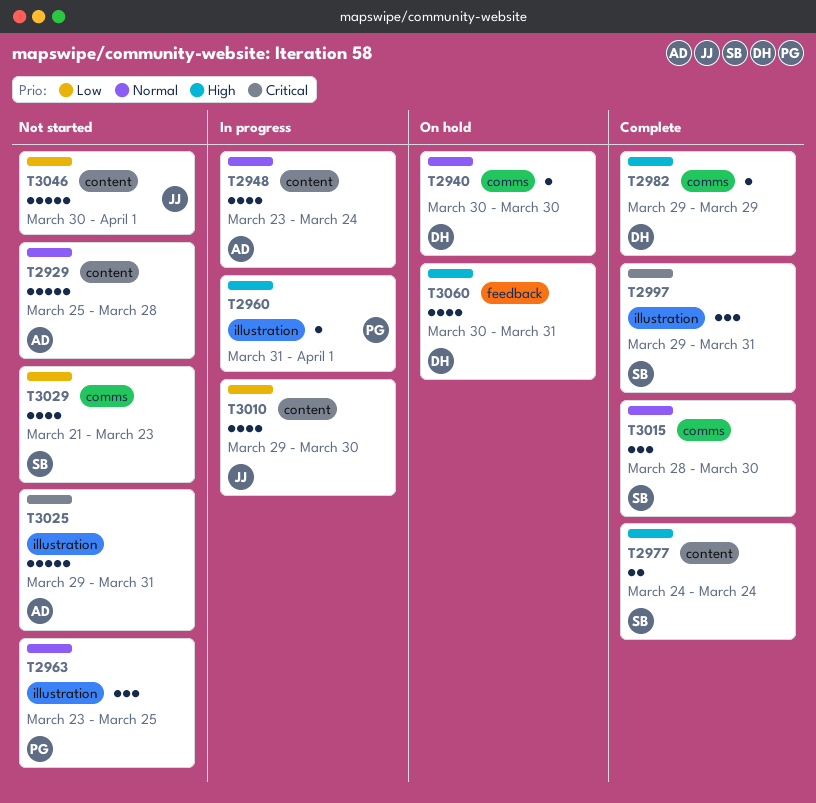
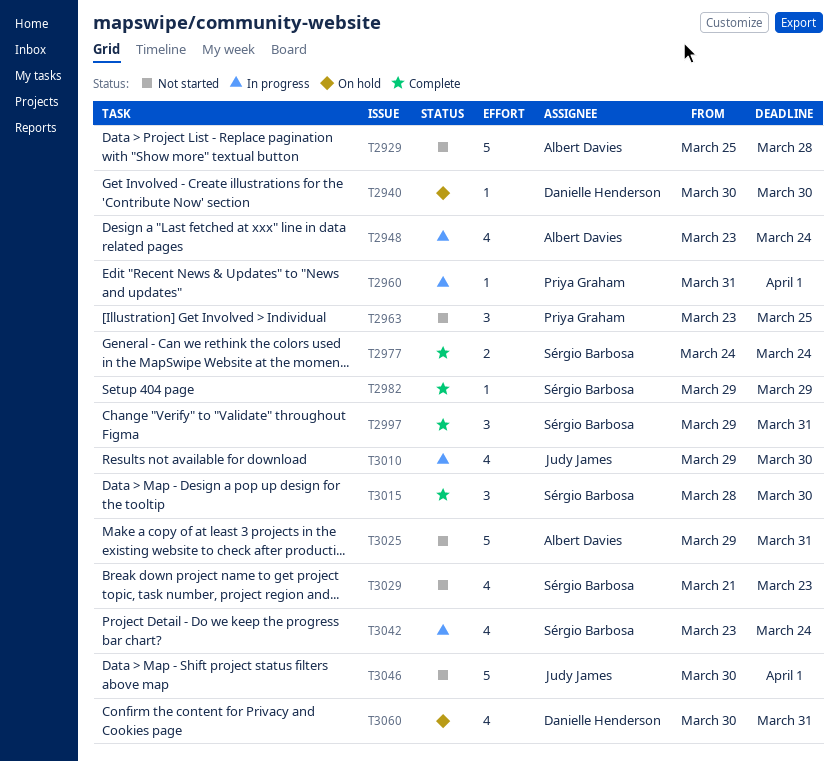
T2982, owner: Danielle Henderson -> Sérgio Barbosa
T3042: none -> present

